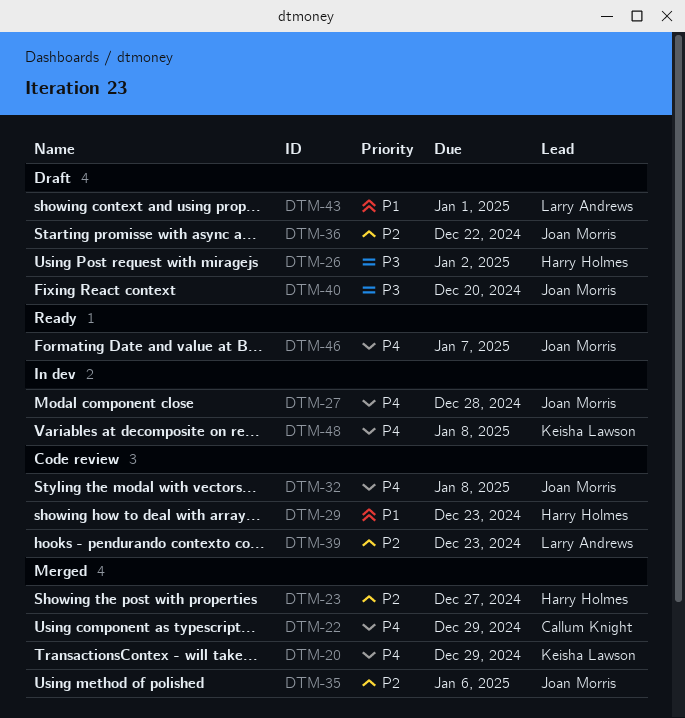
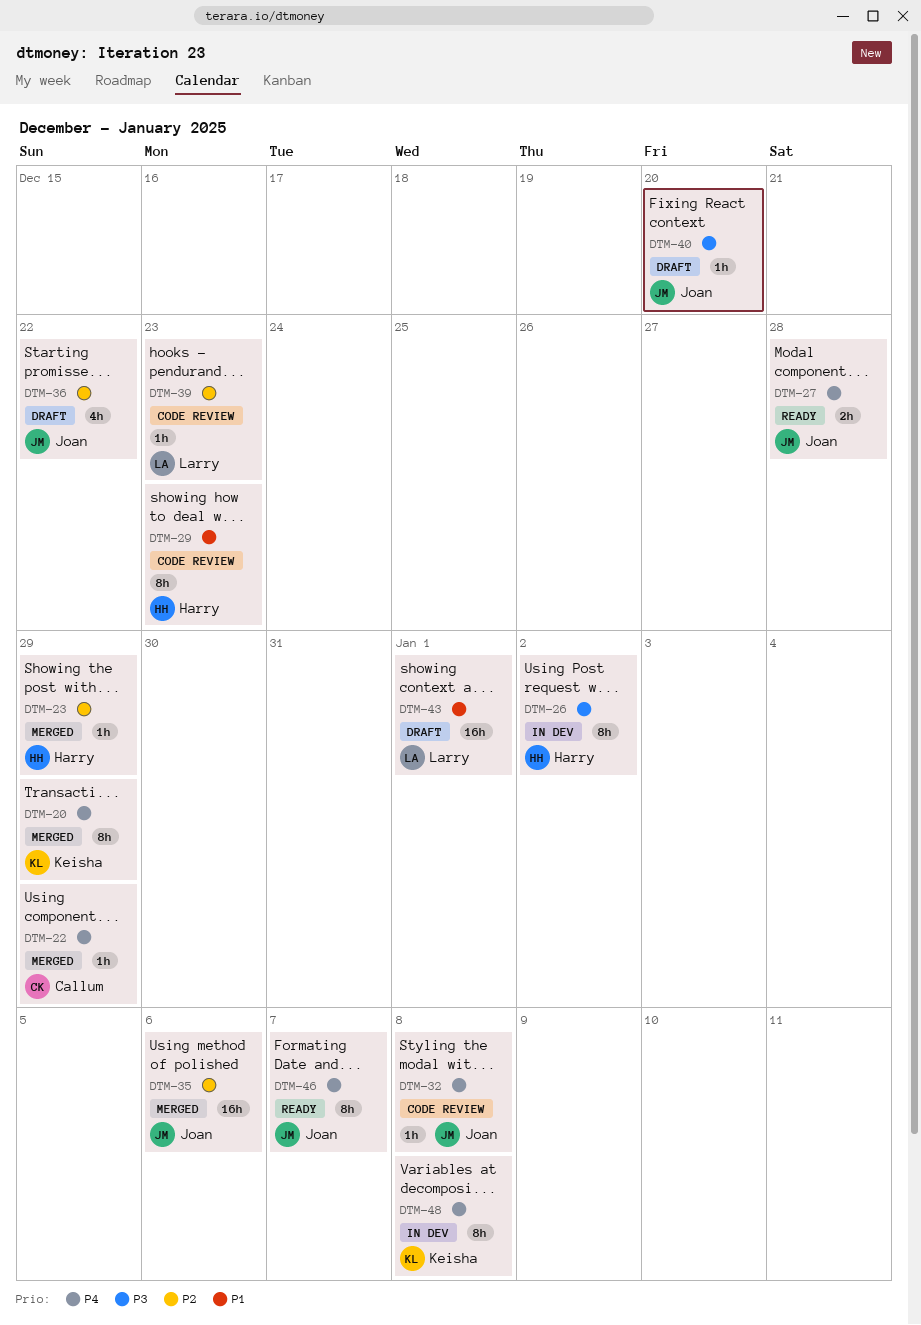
DTM-23, due: Dec 27 -> Dec 29
DTM-26, status: Draft -> In dev
DTM-27, status: In dev -> Ready

